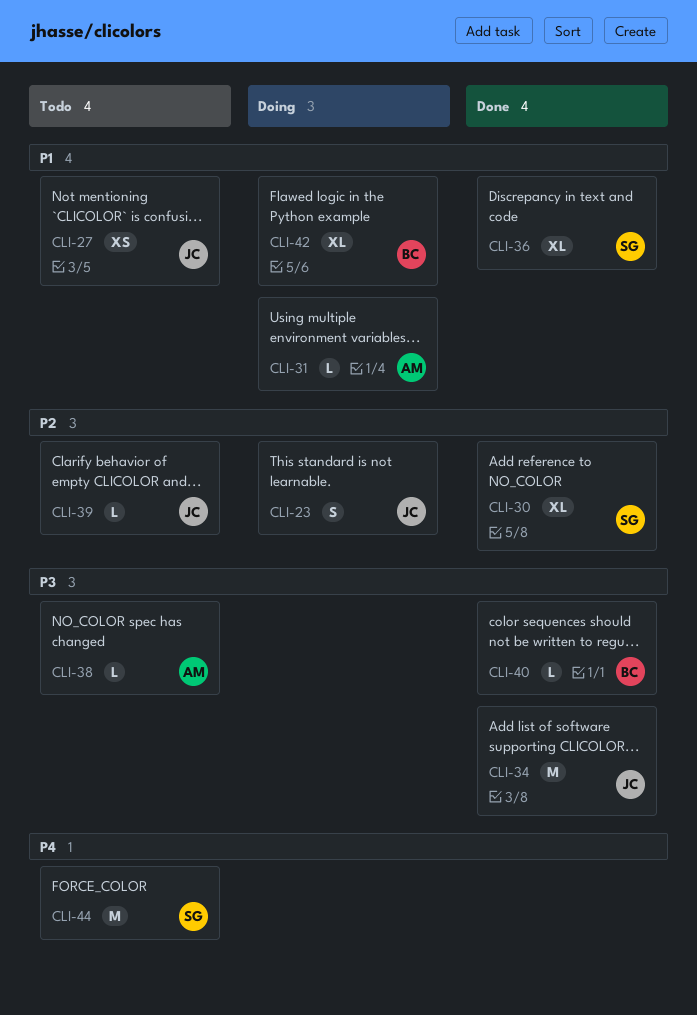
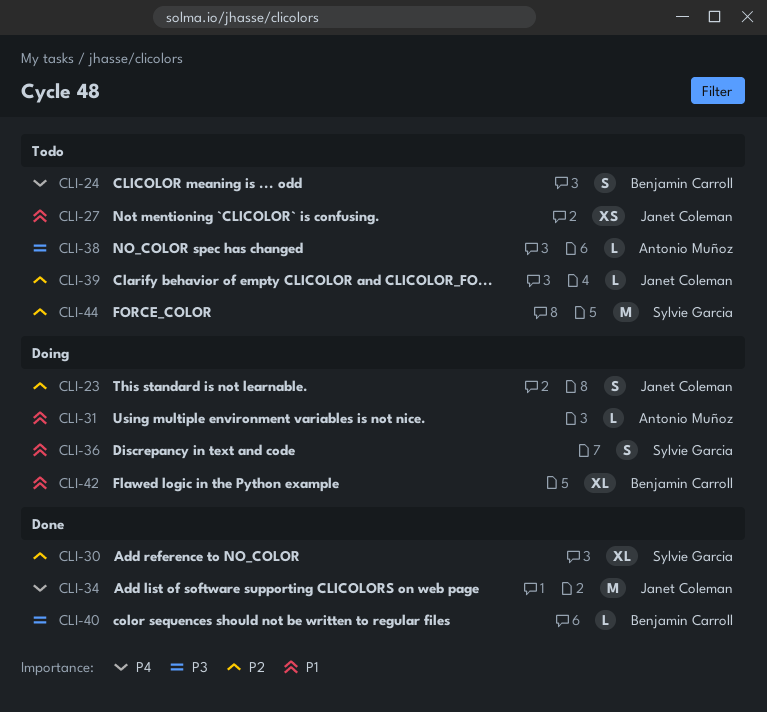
CLI-24: none -> present
CLI-34, priority: P3 -> P4
CLI-36, status: Done -> Doing
CLI-36, estimate: XL -> S
CLI-44, priority: P4 -> P2

